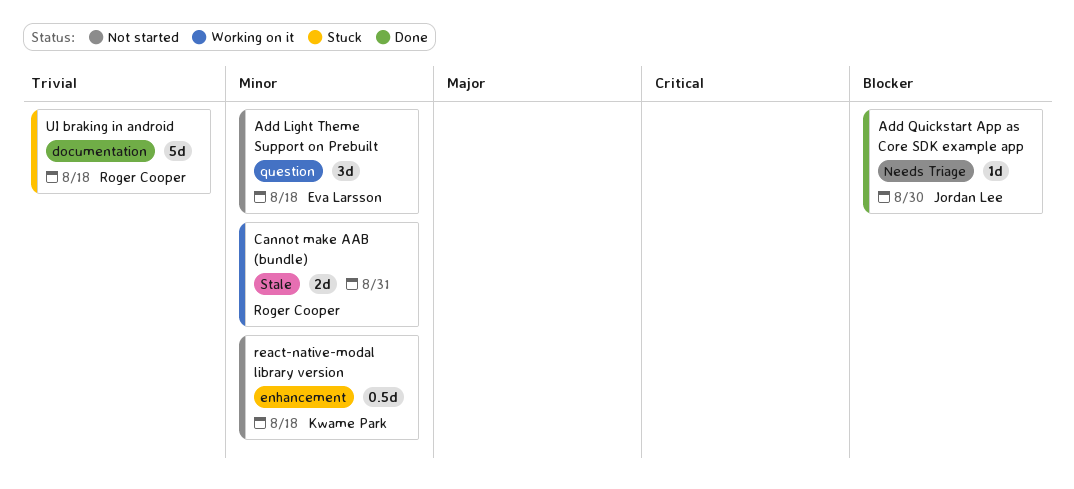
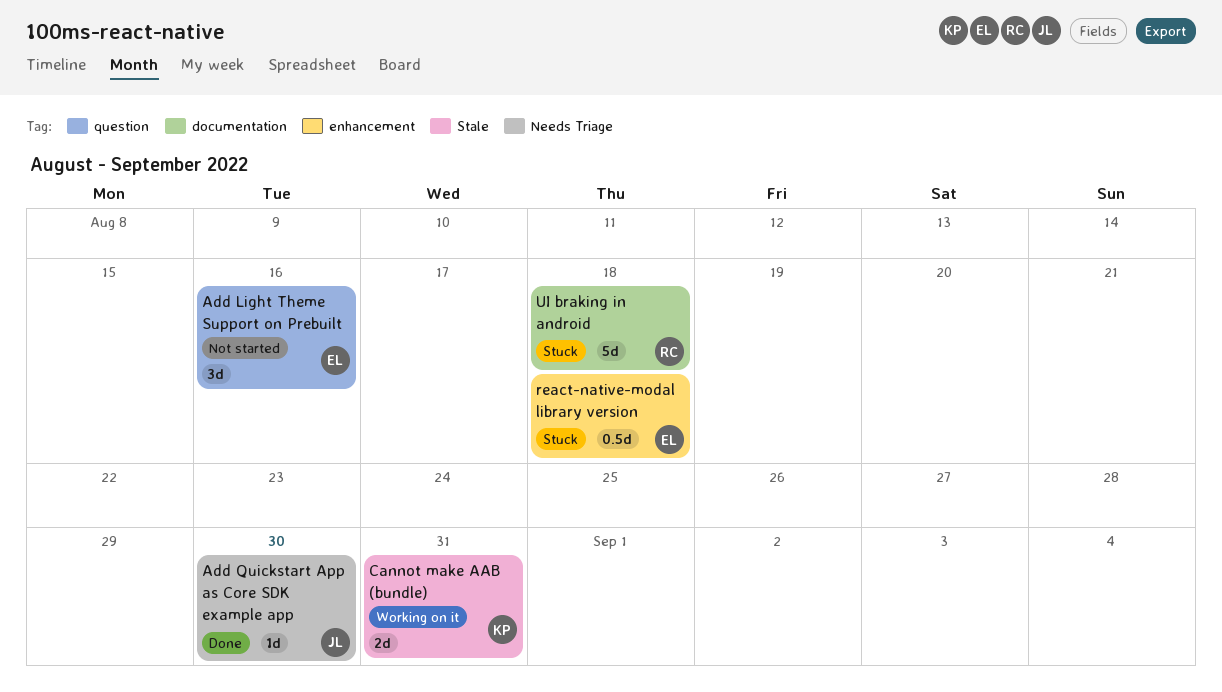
Add Light Theme Support on Prebuilt, due: Aug 18 -> Aug 16
Cannot make AAB (bundle), owner: Roger Cooper -> Kwame Park
react-native-modal library version, status: Not started -> Stuck
react-native-modal library version, owner: Kwame Park -> Eva Larsson

